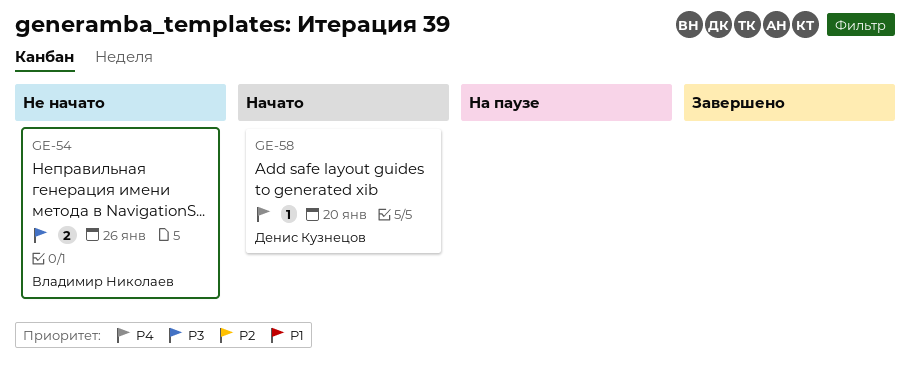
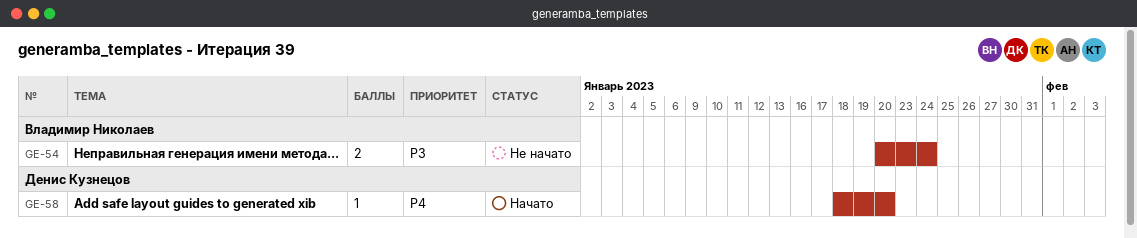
GE-54, due: Jan 26 -> Jan 24

